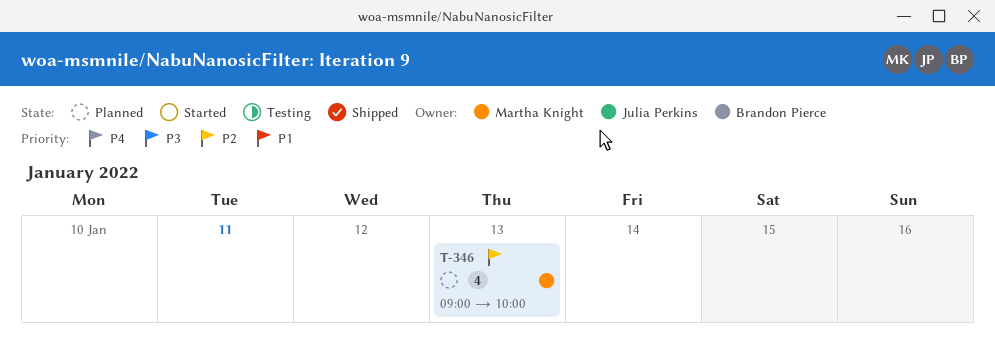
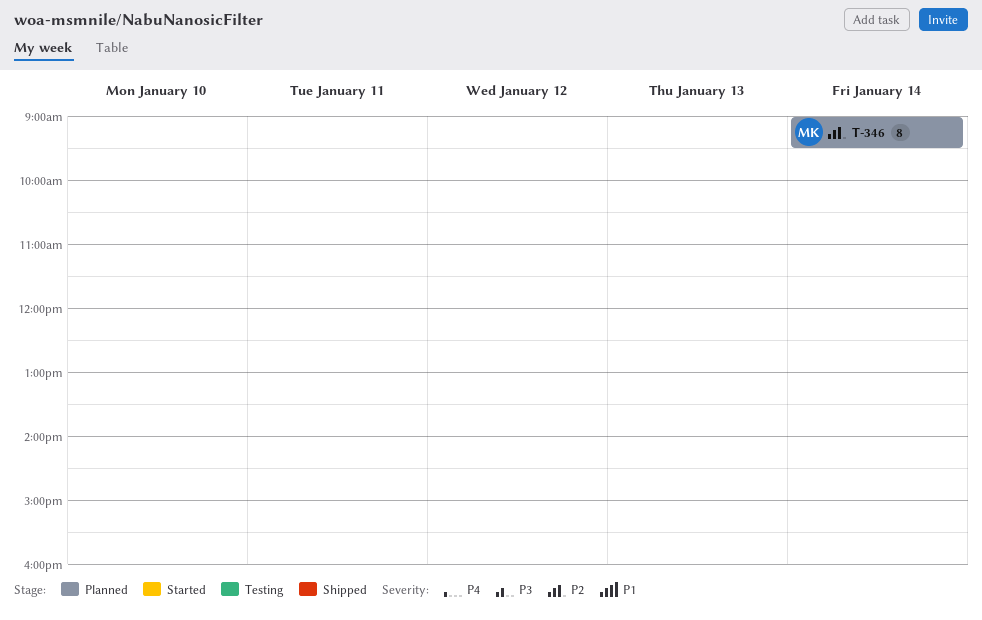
T-346, estimate: 4 -> 8
T-346, day: Jan 13 -> Jan 14
T-346, ends: 10:00 -> 09:30

